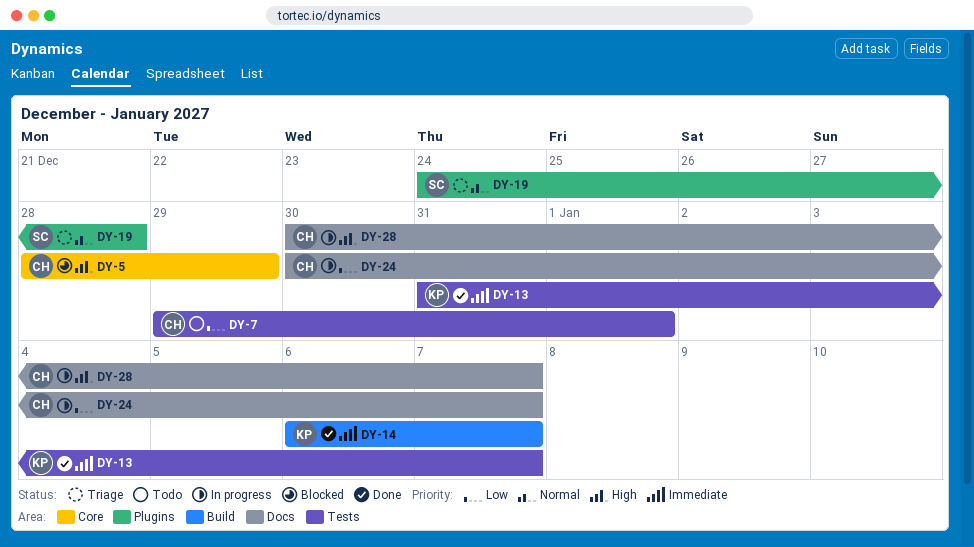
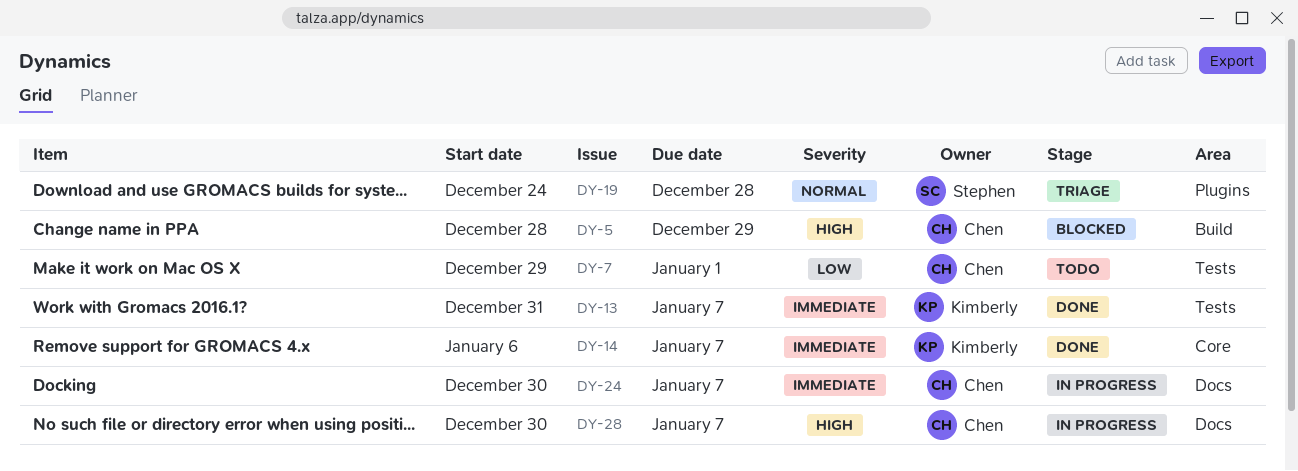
DY-5, label: Core -> Build
DY-14, label: Build -> Core
DY-24, priority: Low -> Immediate

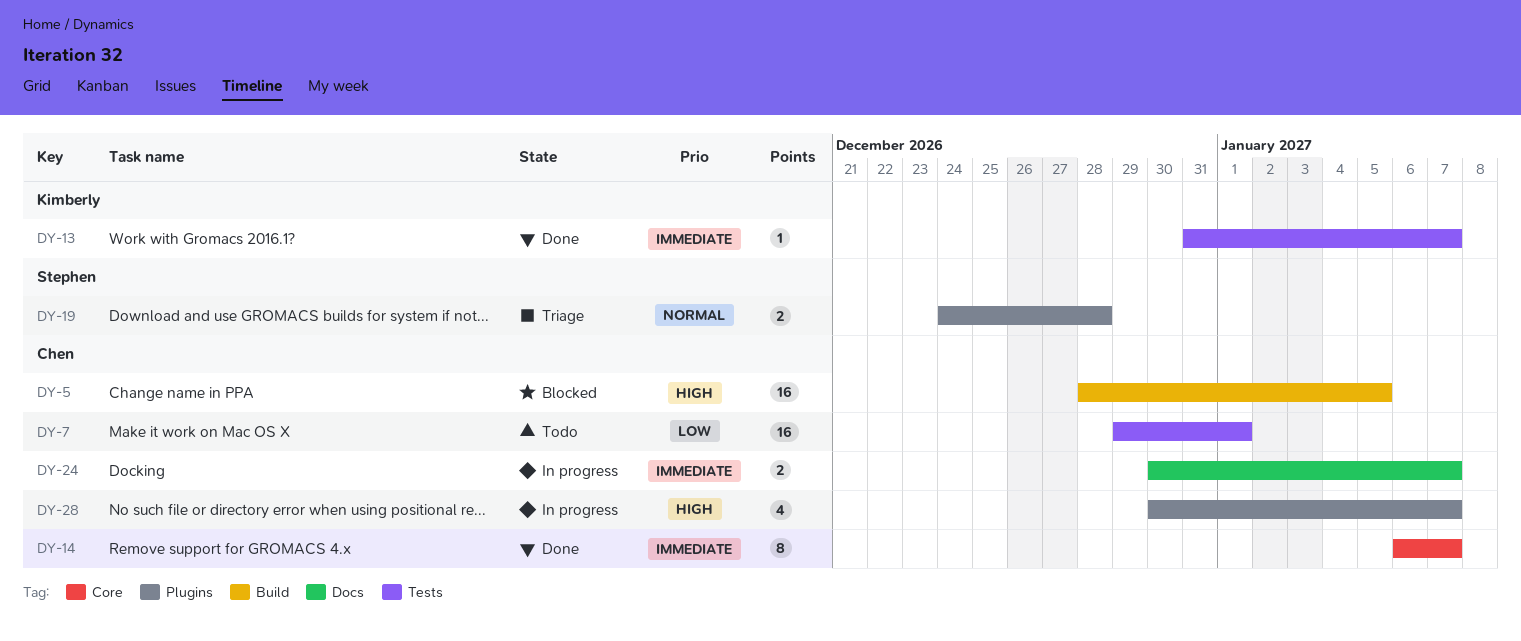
DY-5, due: Dec 29 -> Jan 5
DY-14, owner: Kimberly -> Chen
DY-28, label: Docs -> Plugins

